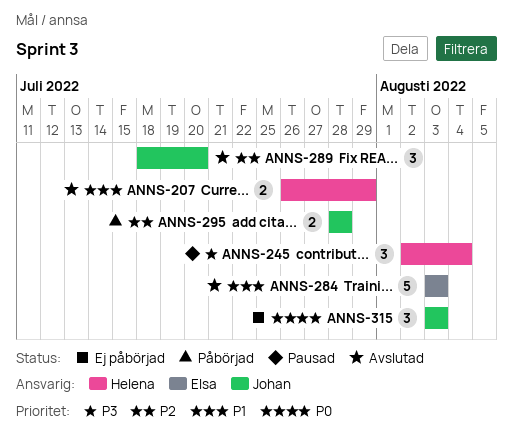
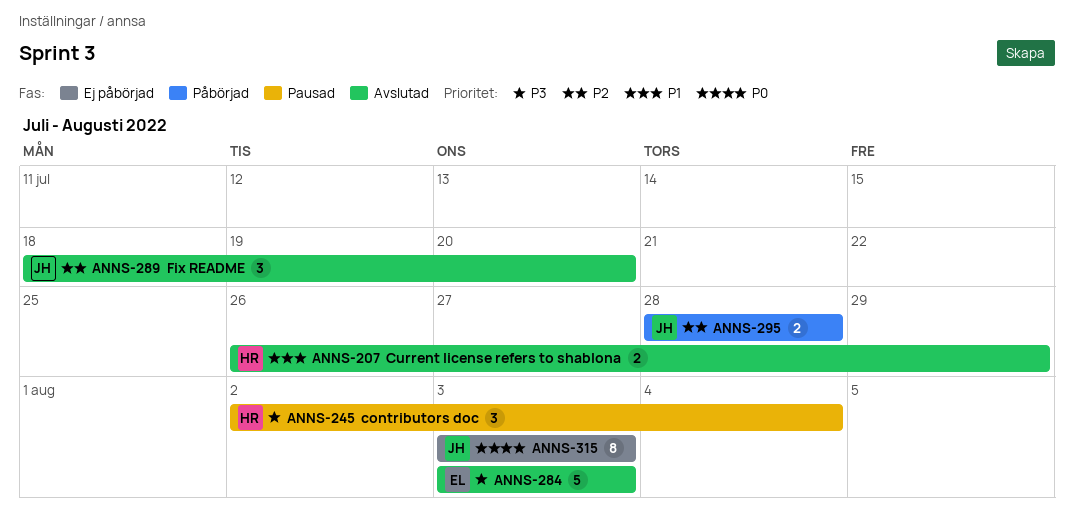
ANNS-284, priority: P1 -> P3
ANNS-315, estimate: 3 -> 8

